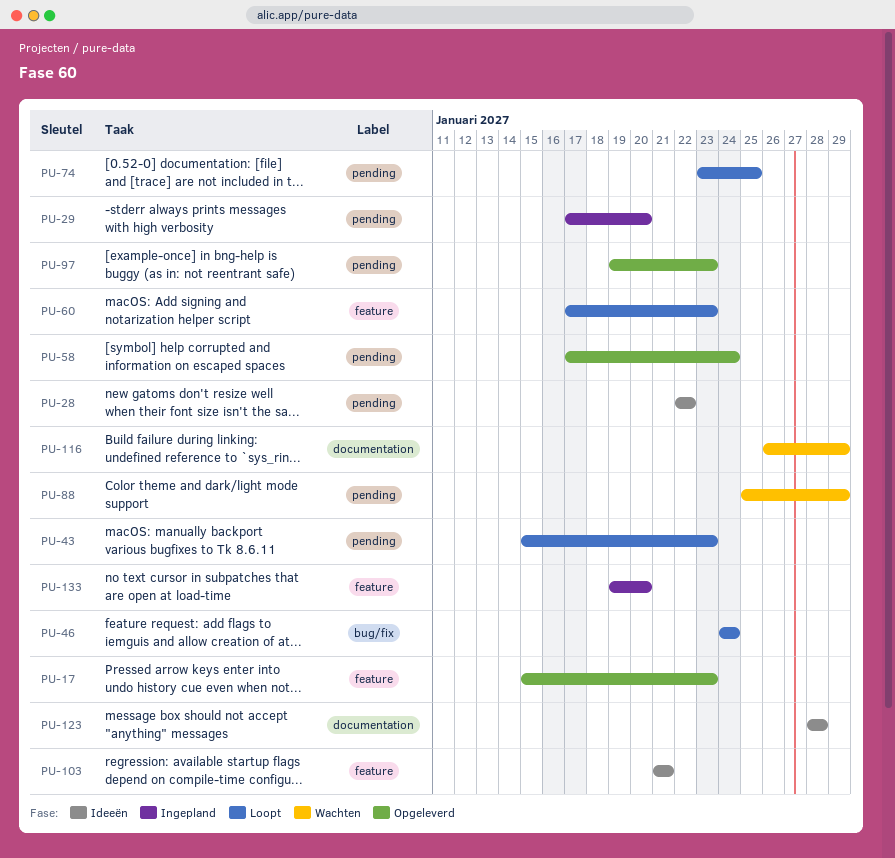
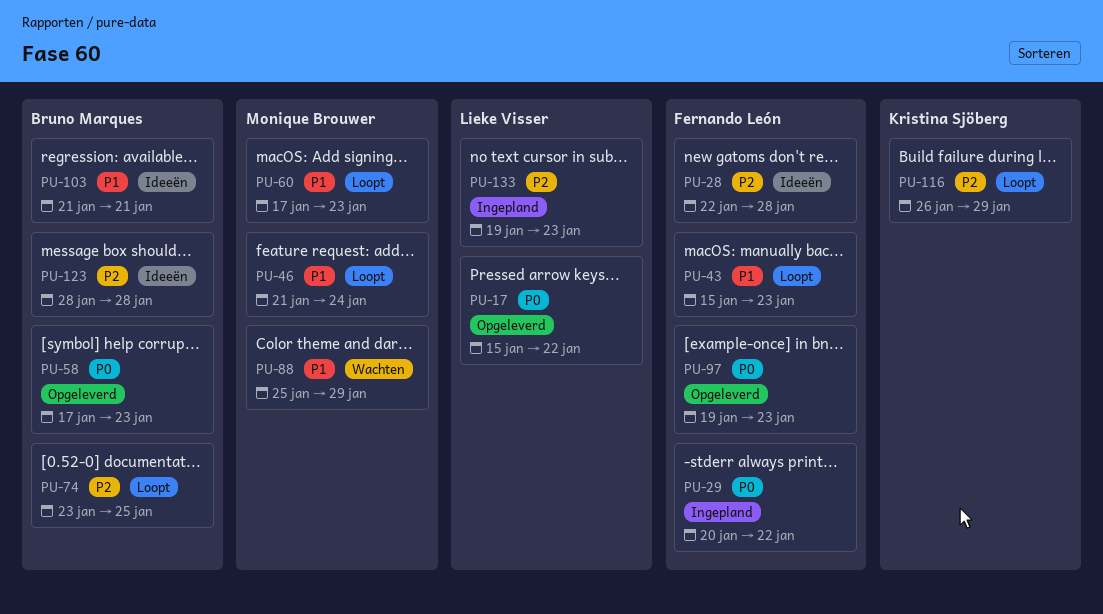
PU-17, due: Jan 23 -> Jan 22
PU-28, due: Jan 22 -> Jan 28
PU-29, start: Jan 17 -> Jan 20
PU-29, due: Jan 20 -> Jan 22
PU-46, start: Jan 24 -> Jan 21
PU-58, due: Jan 24 -> Jan 23
PU-116, status: Wachten -> Loopt
PU-133, due: Jan 20 -> Jan 23

